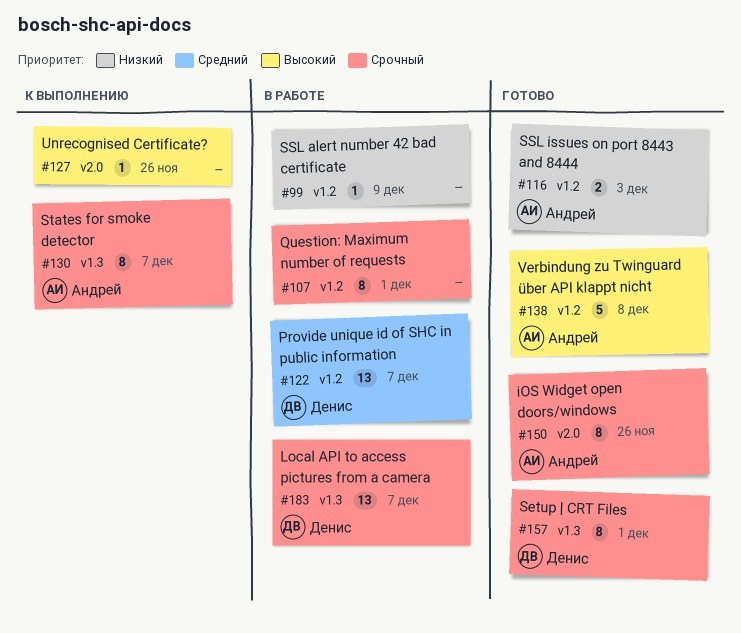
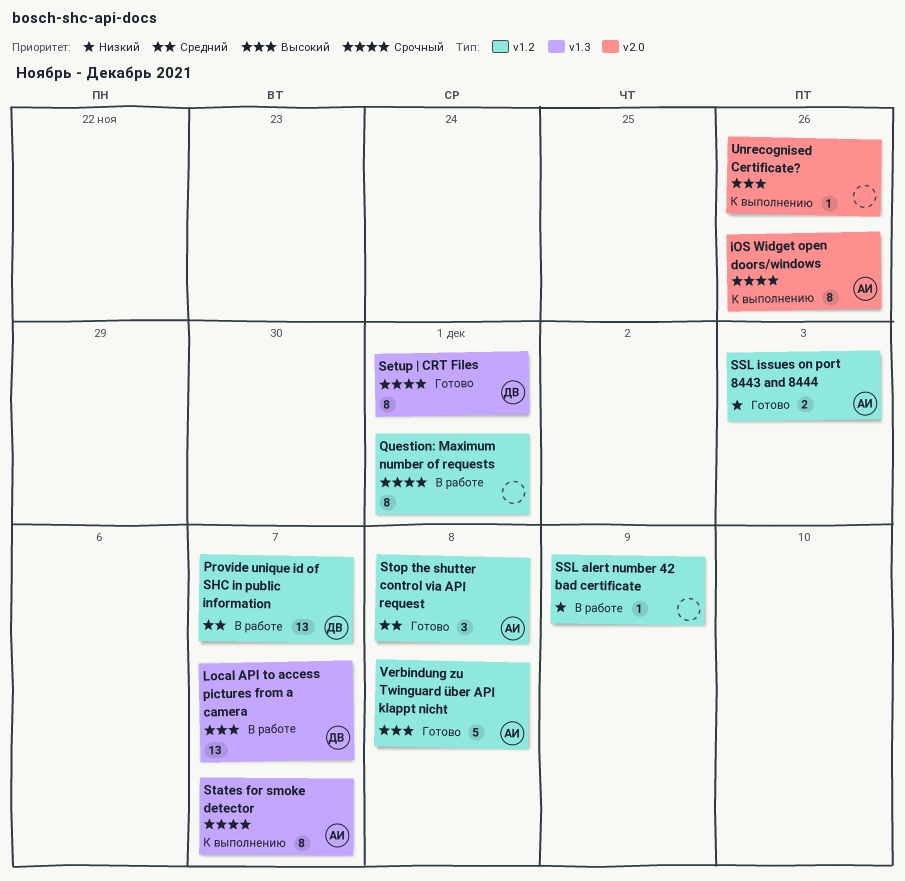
iOS Widget open doors/windows, status: Готово -> К выполнению
Local API to access pictures from a camera, priority: Срочный -> Высокий
Stop the shutter control via API request: none -> present

